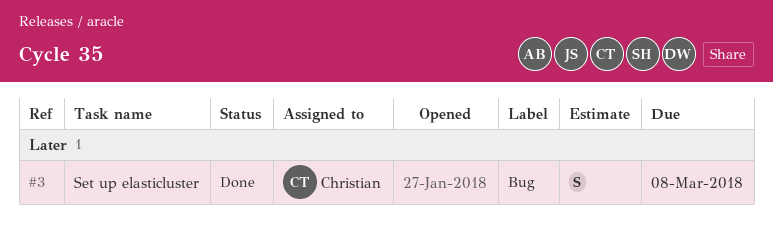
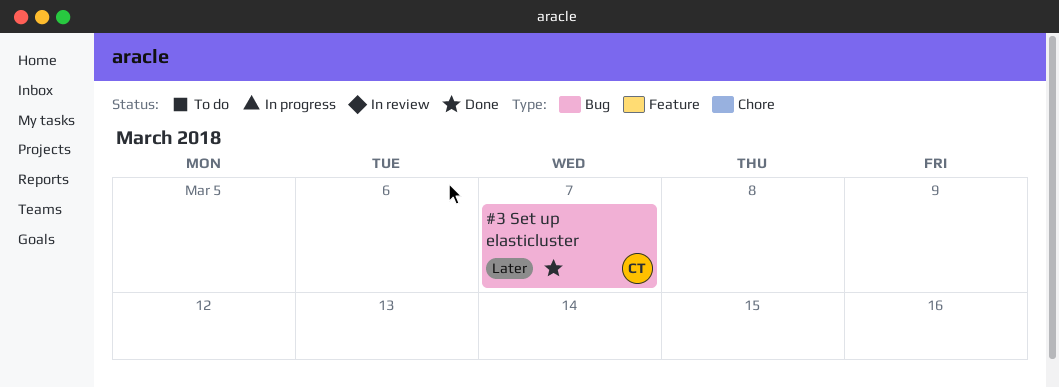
#3, due: Mar 8 -> Mar 7

